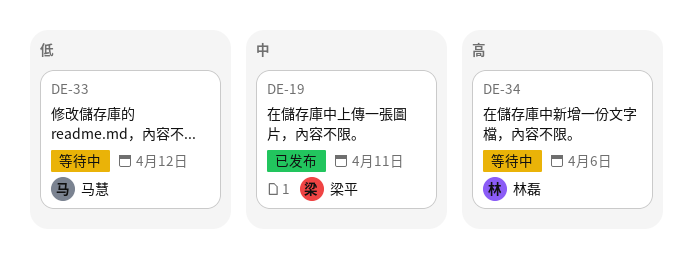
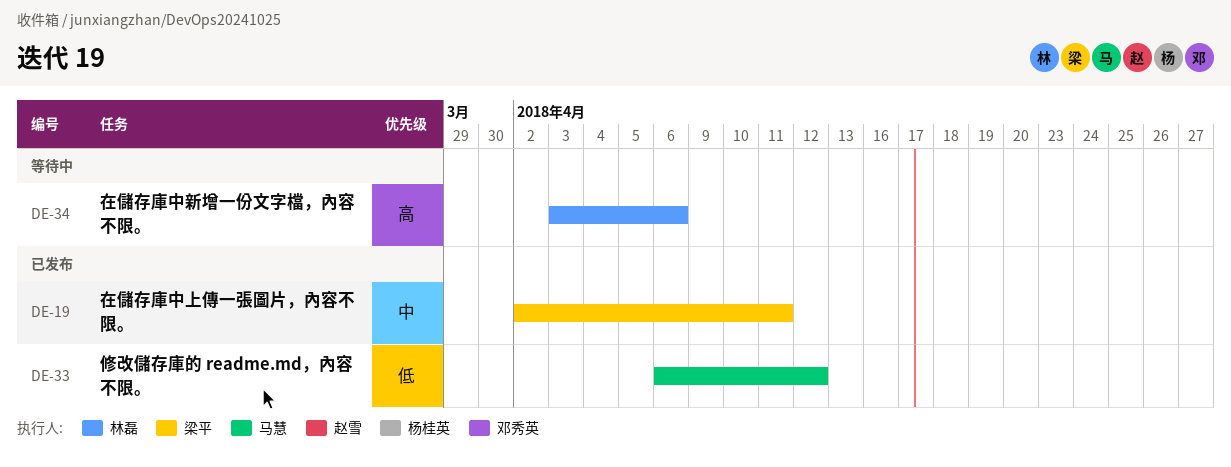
DE-33, status: 等待中 -> 已发布

